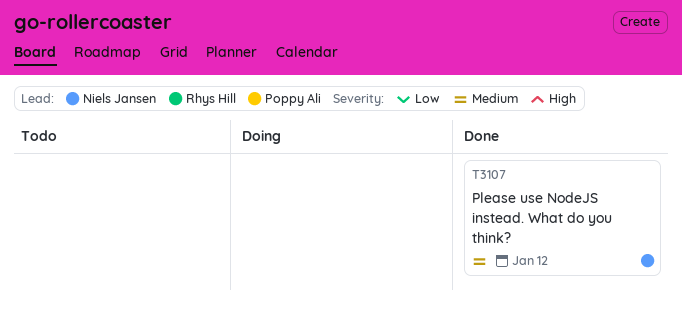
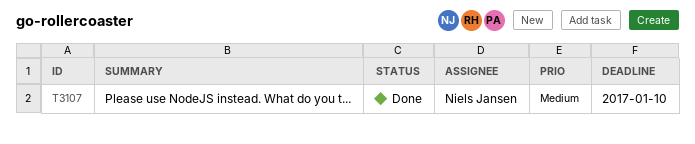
T3107, due: Jan 12 -> Jan 10

